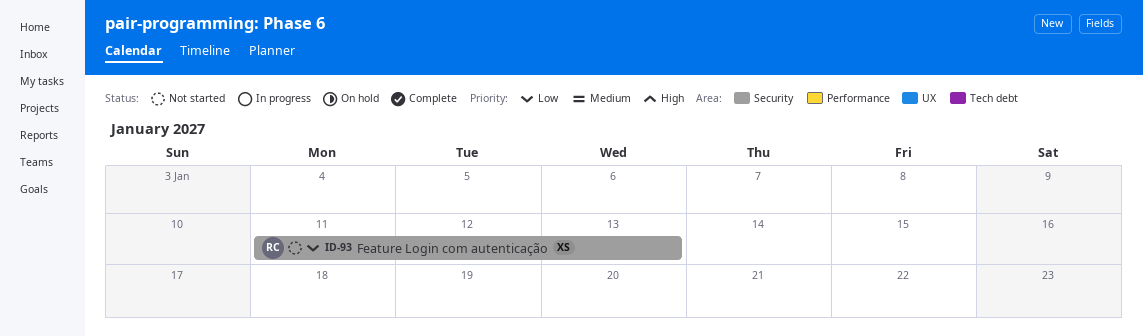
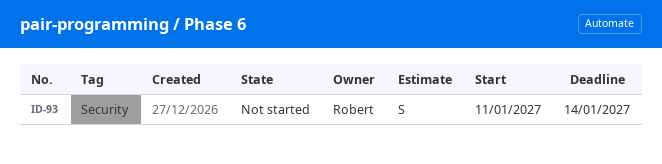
ID-93, estimate: XS -> S
ID-93, due: Jan 13 -> Jan 14

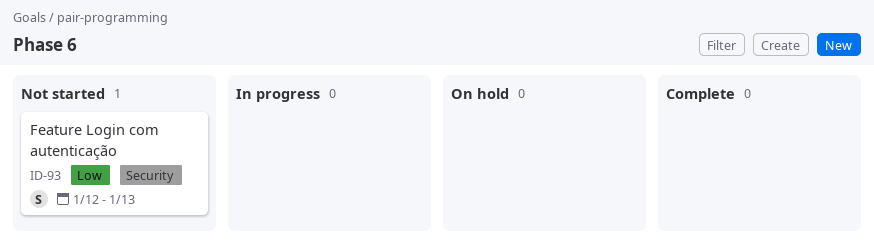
ID-93, start: Jan 11 -> Jan 12
ID-93, due: Jan 14 -> Jan 13

